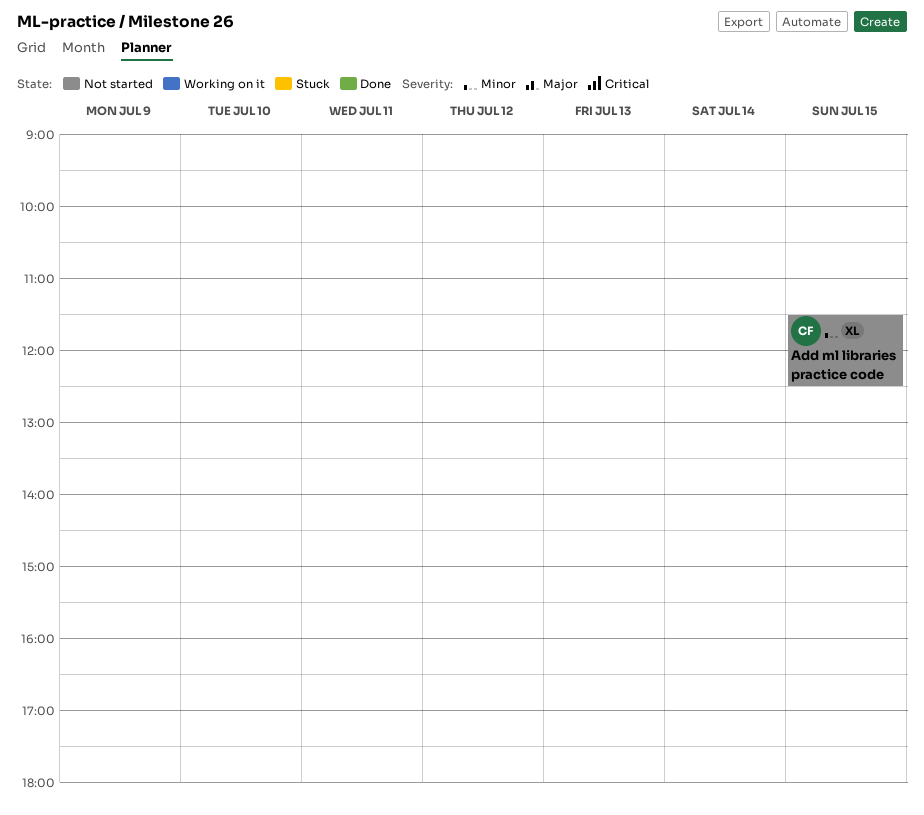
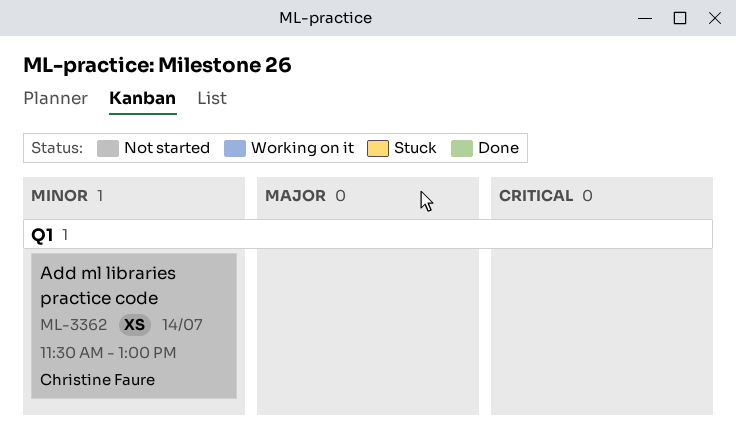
Add ml libraries practice code, estimate: XL -> XS
Add ml libraries practice code, day: Jul 15 -> Jul 14
Add ml libraries practice code, ends: 12:30 -> 13:00

